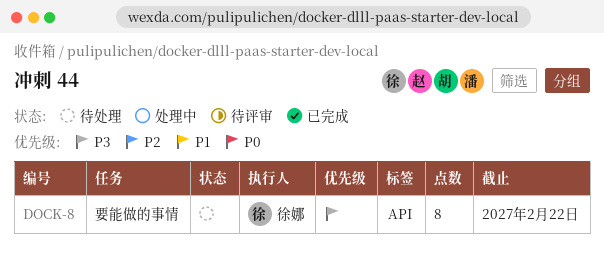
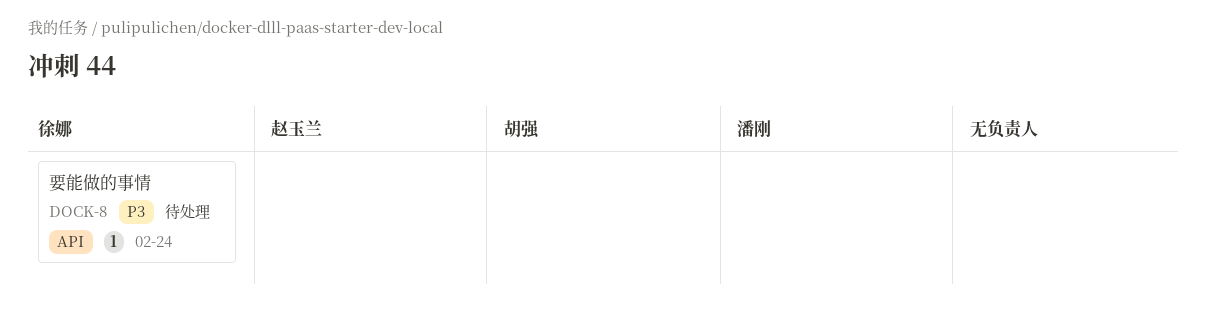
DOCK-8, estimate: 8 -> 1
DOCK-8, due: Feb 22 -> Feb 24

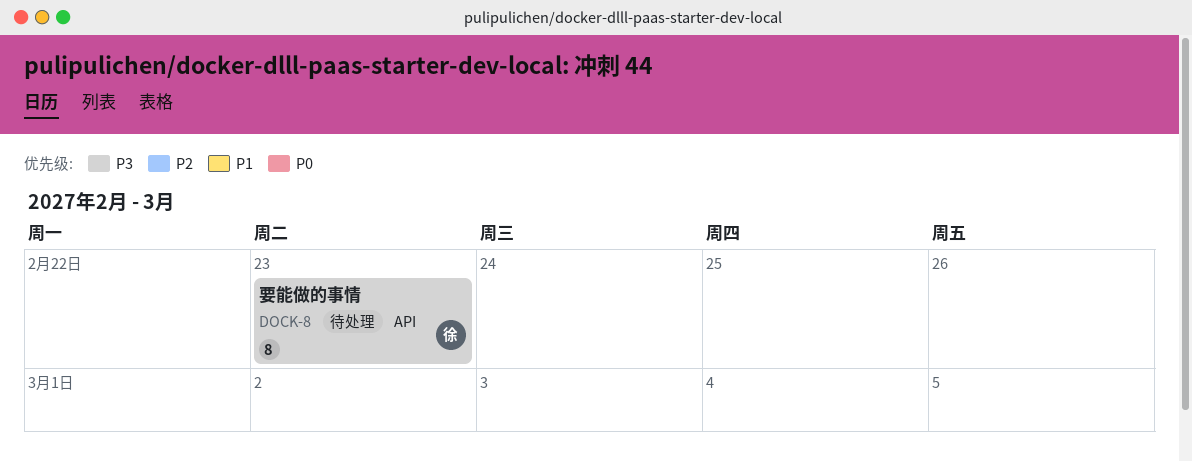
DOCK-8, estimate: 1 -> 8
DOCK-8, due: Feb 24 -> Feb 23

